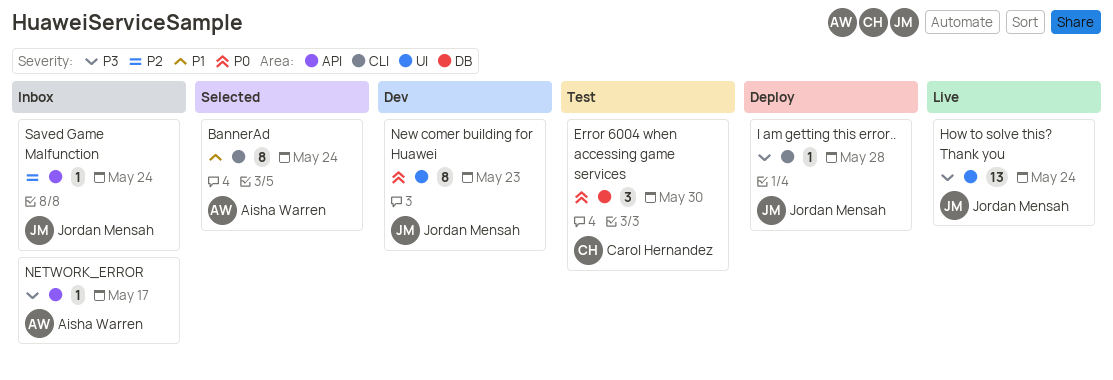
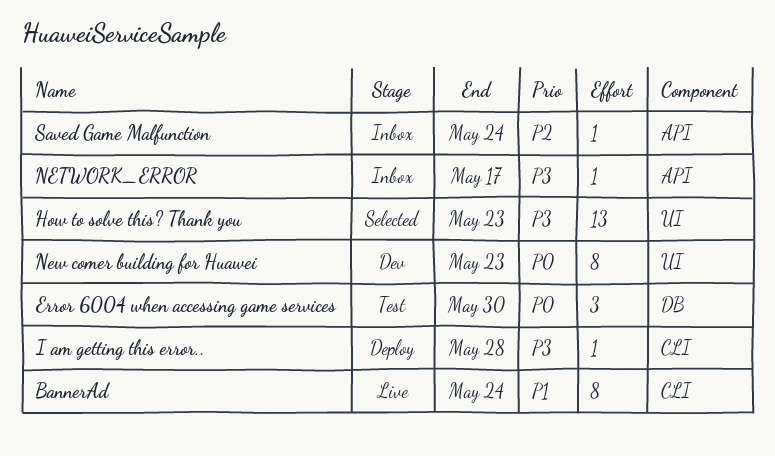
BannerAd, status: Selected -> Live
How to solve this? Thank you, status: Live -> Selected
How to solve this? Thank you, due: May 24 -> May 23

